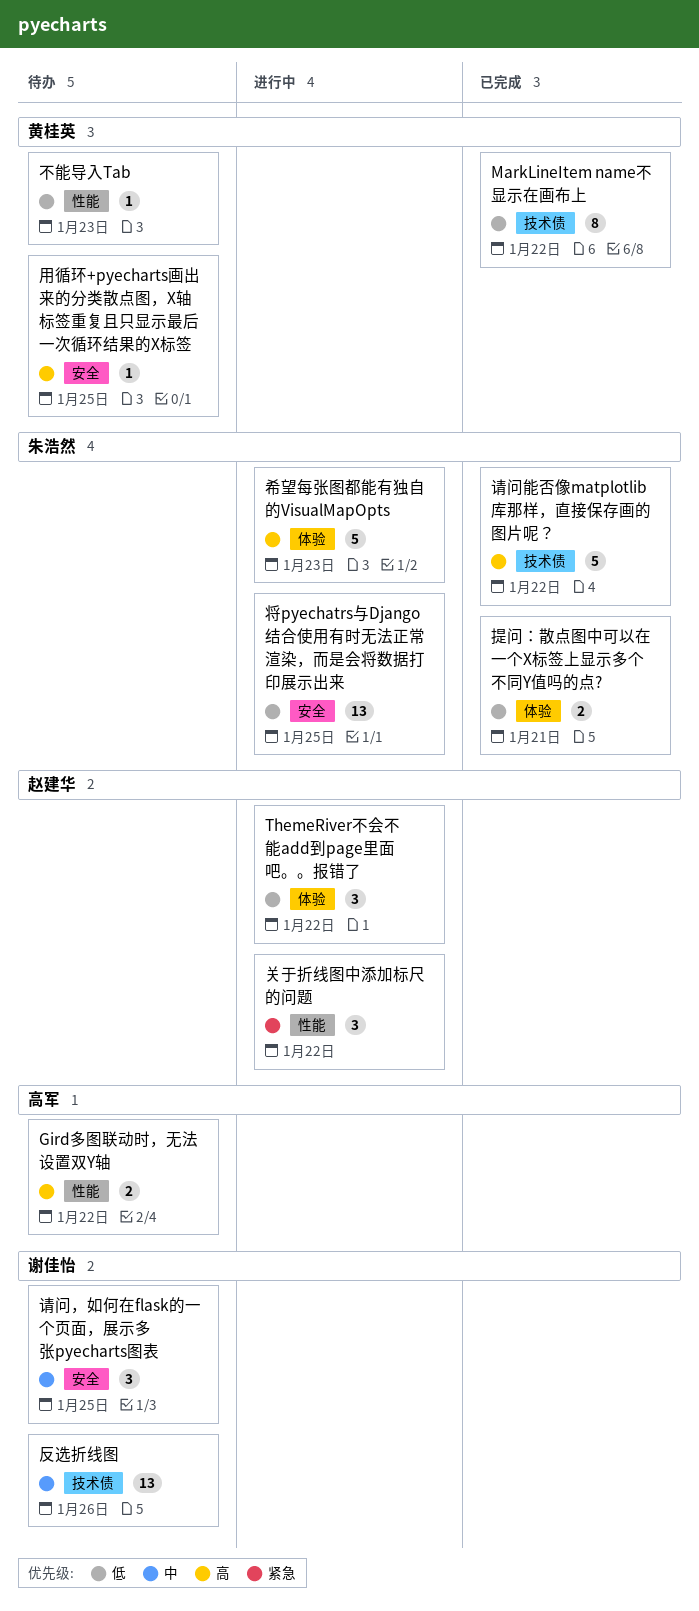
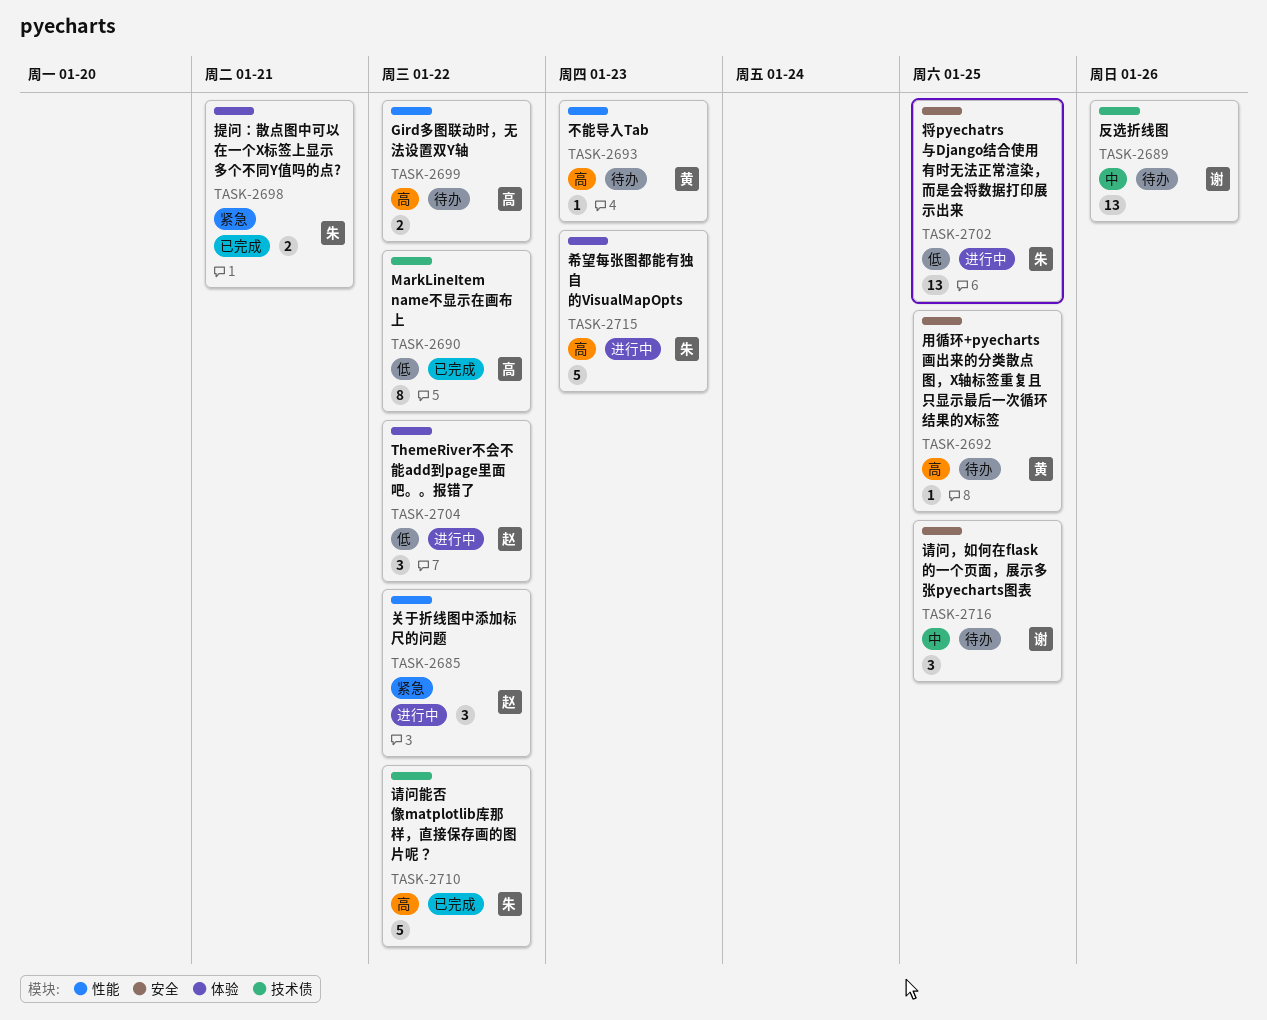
MarkLineItem name不显示在画布上, owner: 黄桂英 -> 高军
不能导入Tab, priority: 低 -> 高
提问：散点图中可以在一个X标签上显示多个不同Y值吗的点?, priority: 低 -> 紧急

